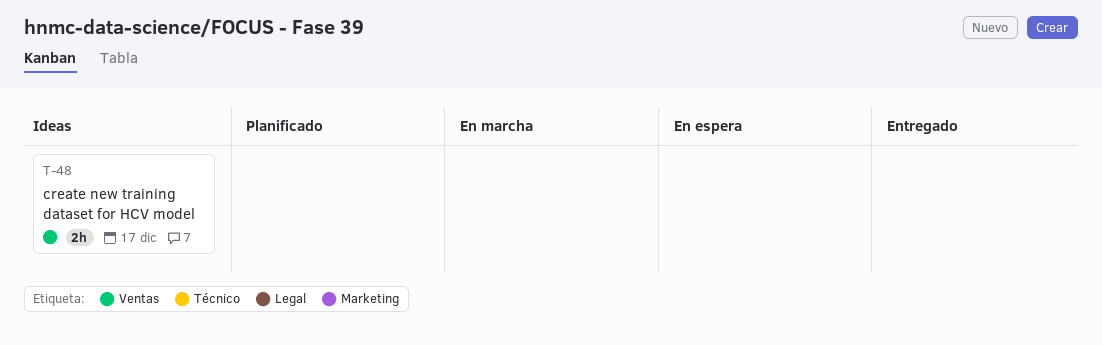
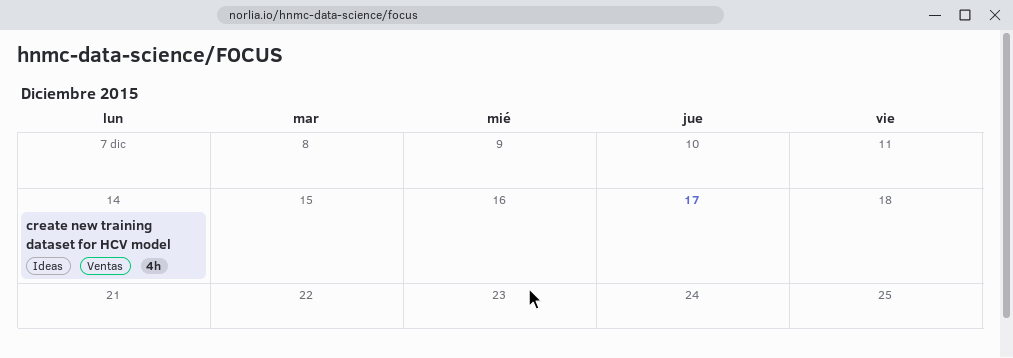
create new training dataset for HCV model, estimate: 2h -> 4h
create new training dataset for HCV model, due: Dec 17 -> Dec 14

